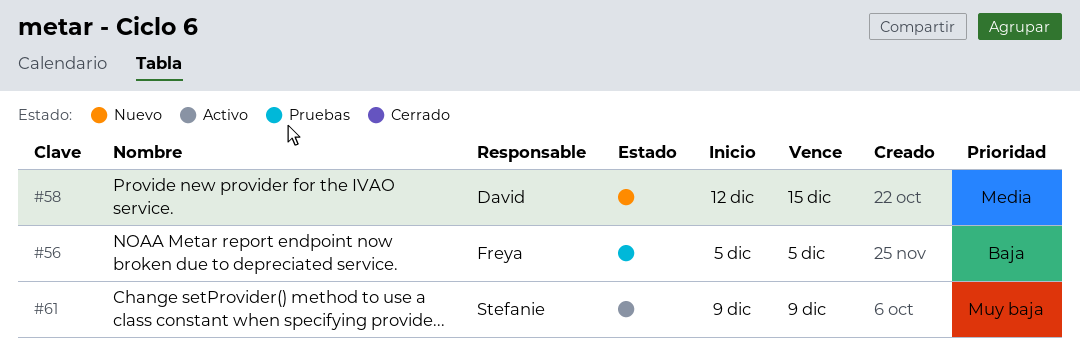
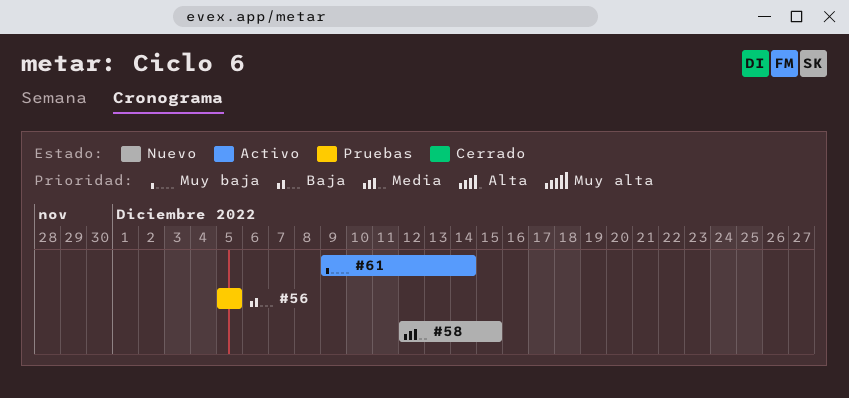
#61, due: Dec 9 -> Dec 14

